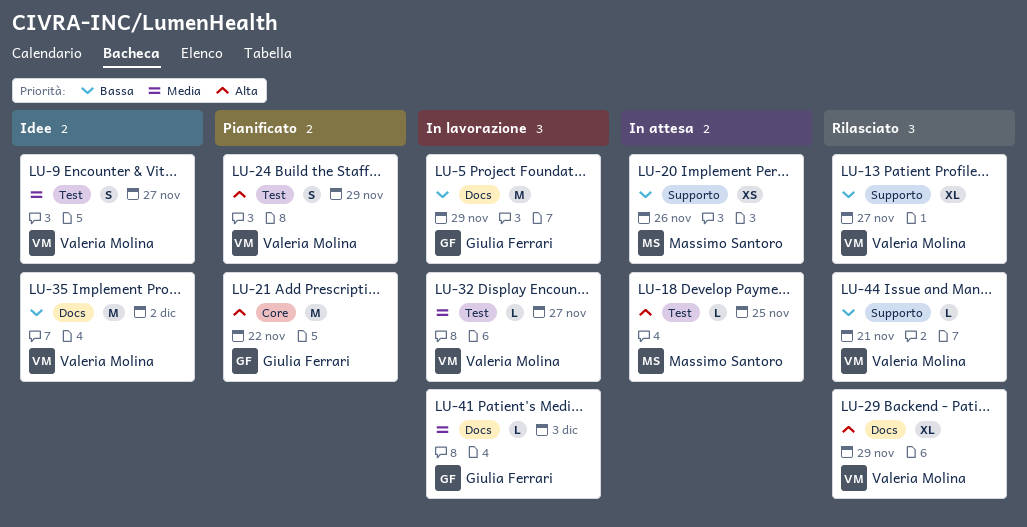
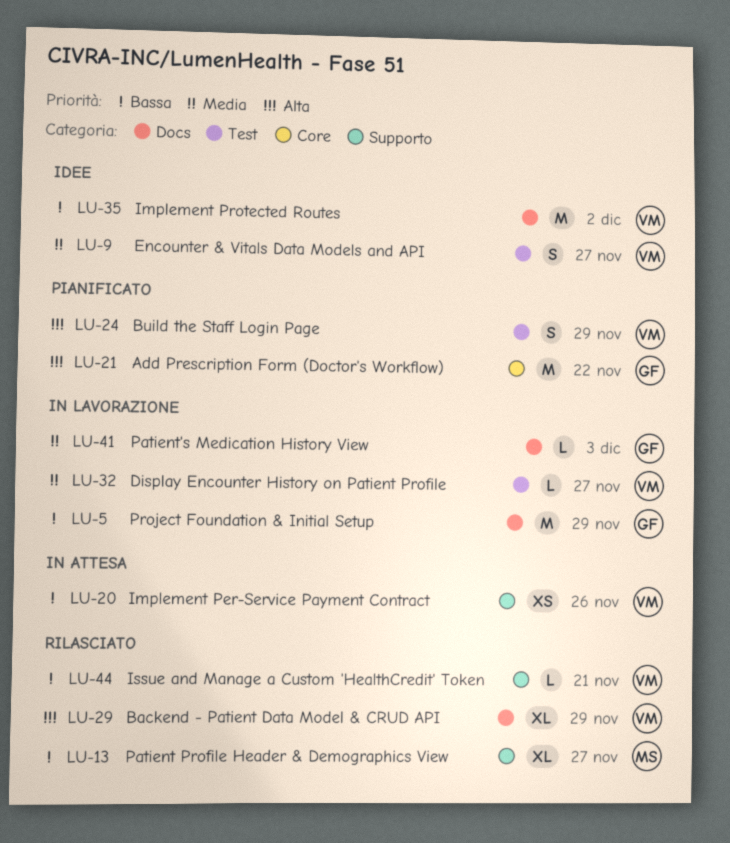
LU-13, owner: Valeria Molina -> Massimo Santoro
LU-18: present -> none
LU-20, owner: Massimo Santoro -> Valeria Molina

